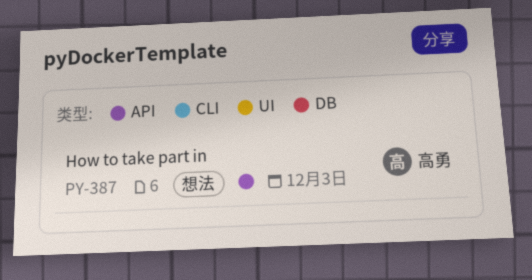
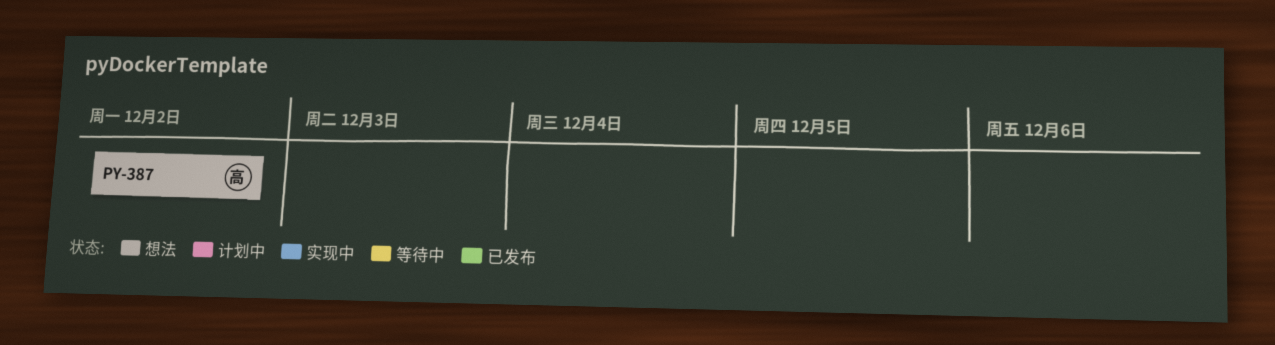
PY-387, due: Dec 3 -> Dec 2

